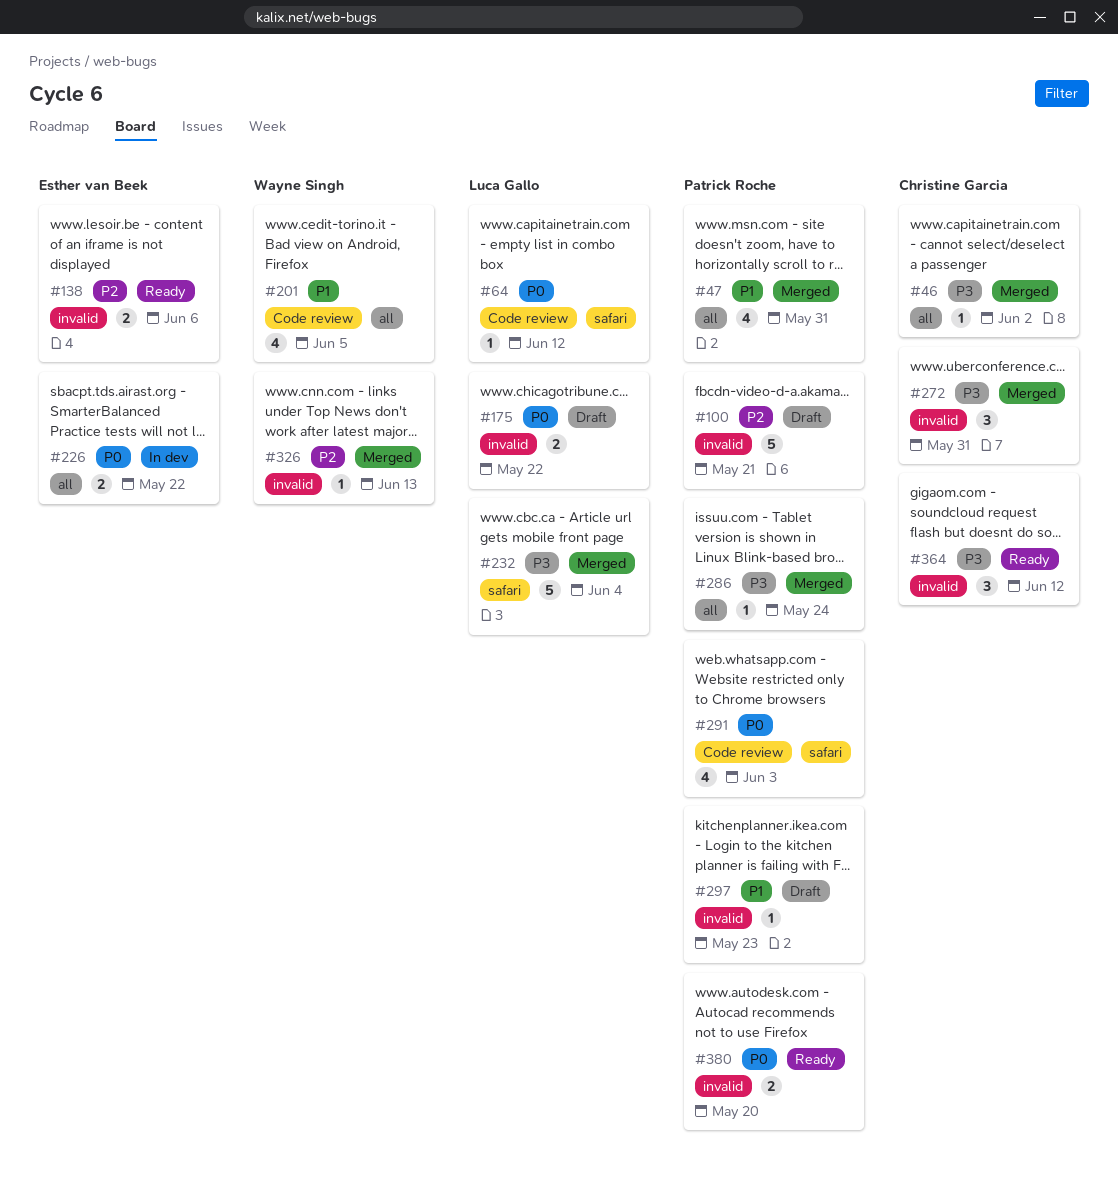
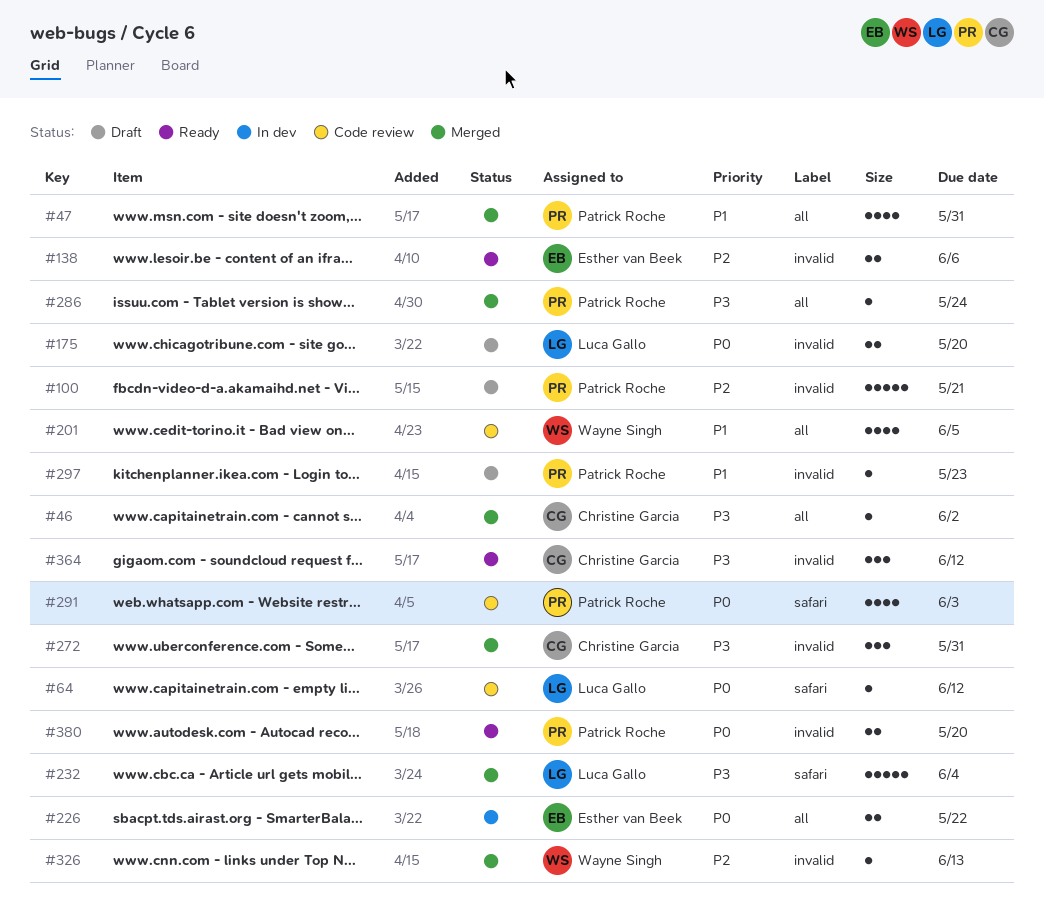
#175, due: May 22 -> May 20

